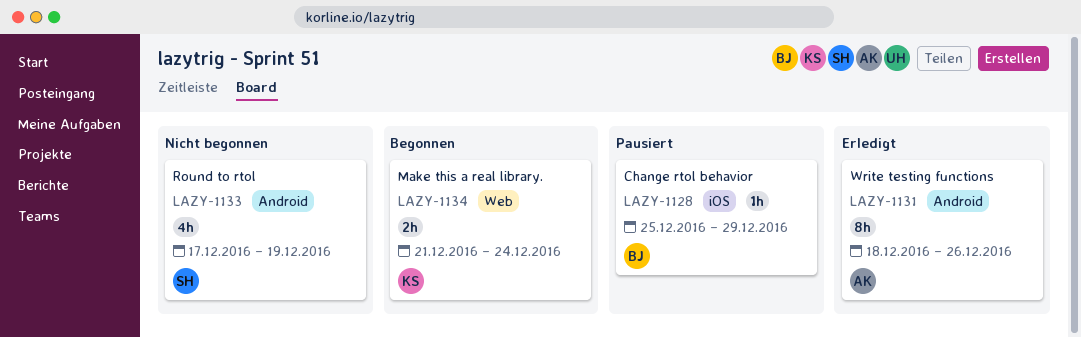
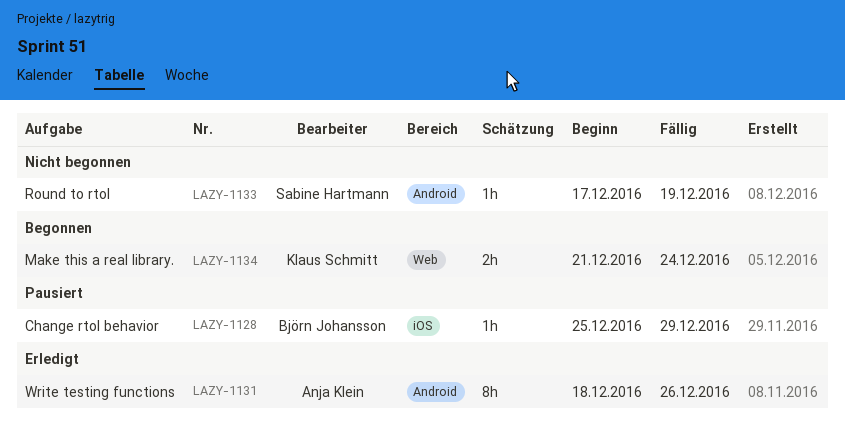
LAZY-1133, estimate: 4h -> 1h

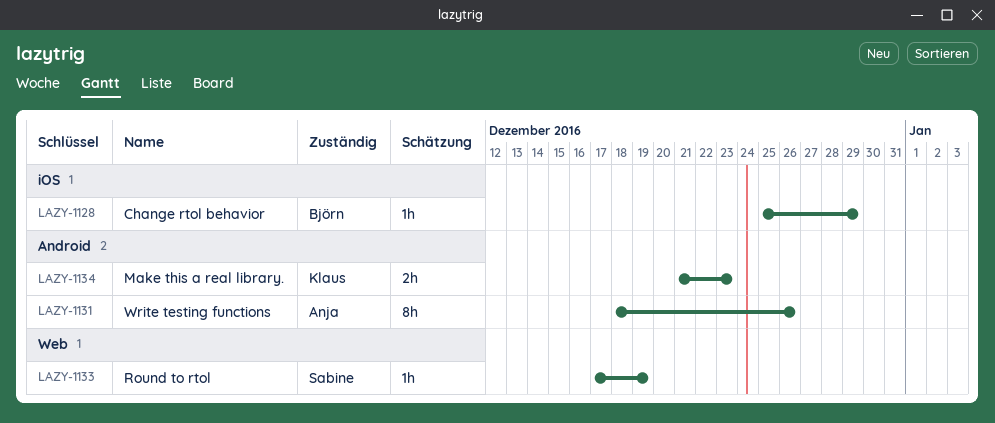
LAZY-1133, label: Android -> Web
LAZY-1134, label: Web -> Android
LAZY-1134, due: Dec 24 -> Dec 23

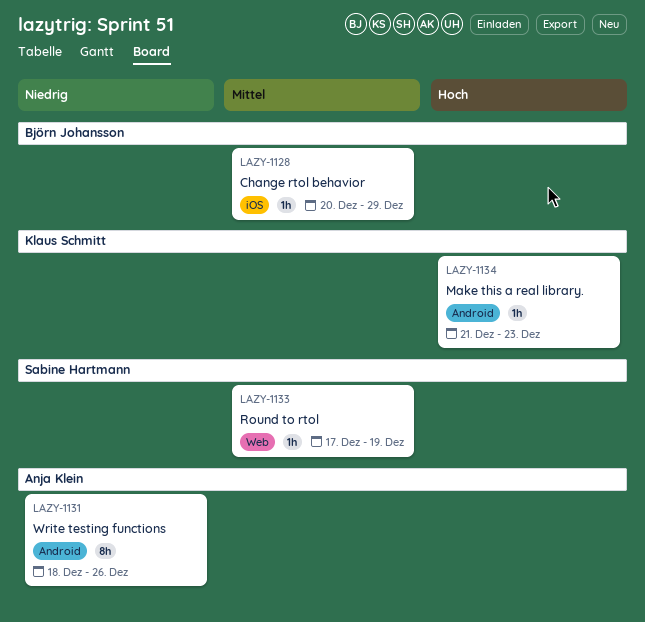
LAZY-1128, start: Dec 25 -> Dec 20
LAZY-1134, estimate: 2h -> 1h

